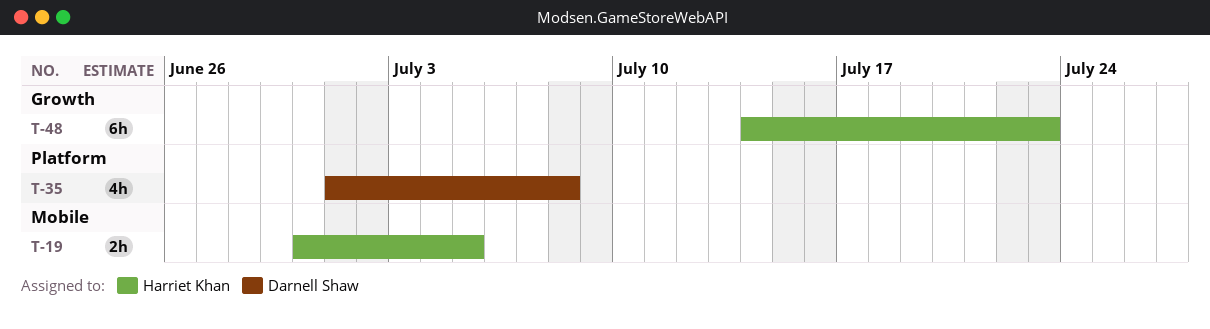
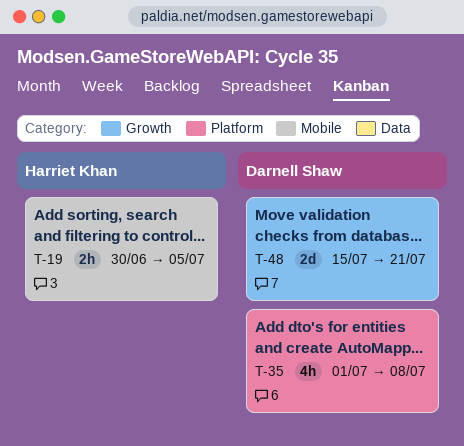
T-48, owner: Harriet Khan -> Darnell Shaw
T-48, estimate: 6h -> 2d
T-48, start: Jul 14 -> Jul 15
T-48, due: Jul 23 -> Jul 21

